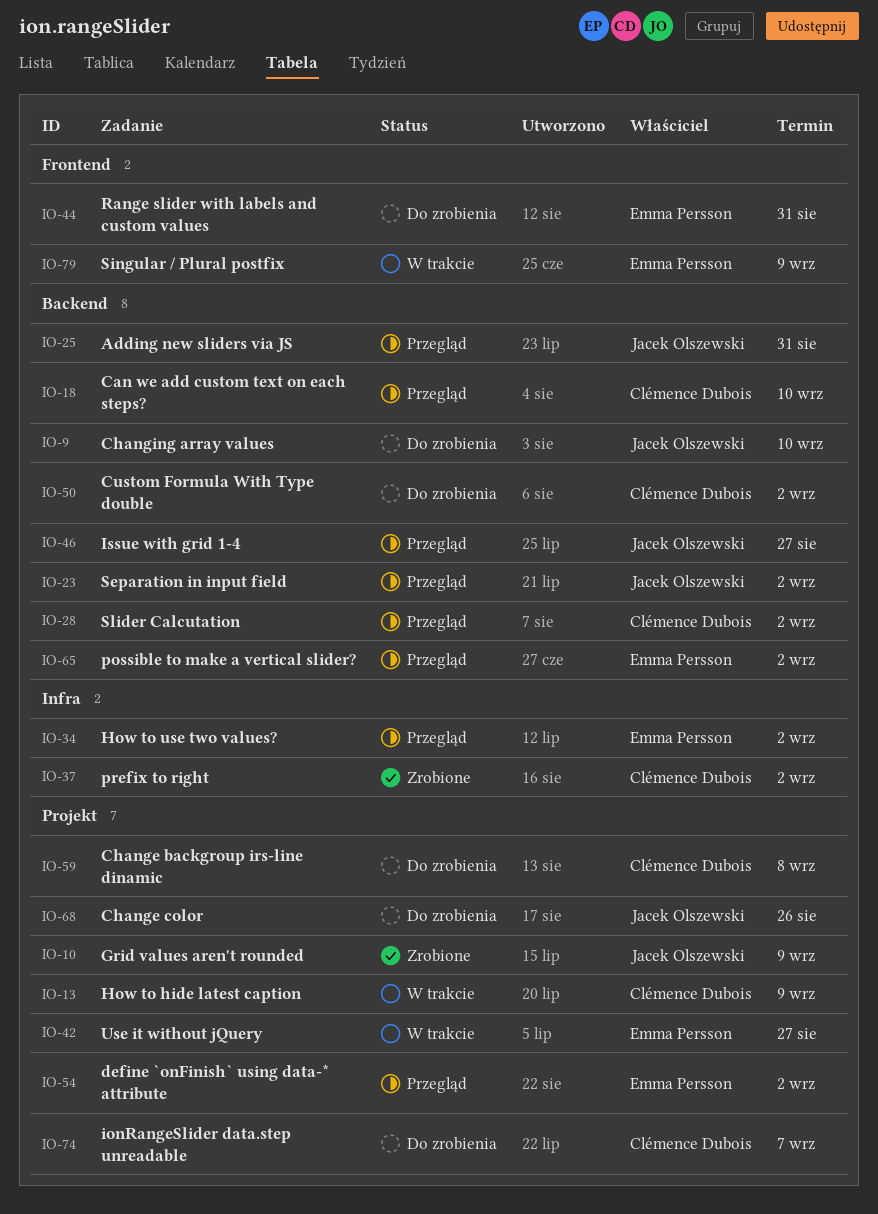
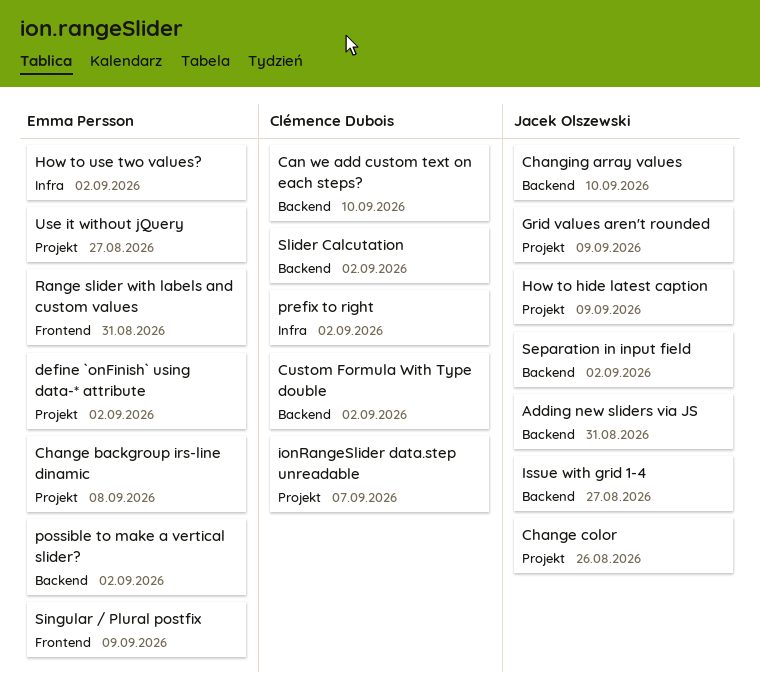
Change backgroup irs-line dinamic, owner: Clémence Dubois -> Emma Persson
How to hide latest caption, owner: Clémence Dubois -> Jacek Olszewski

